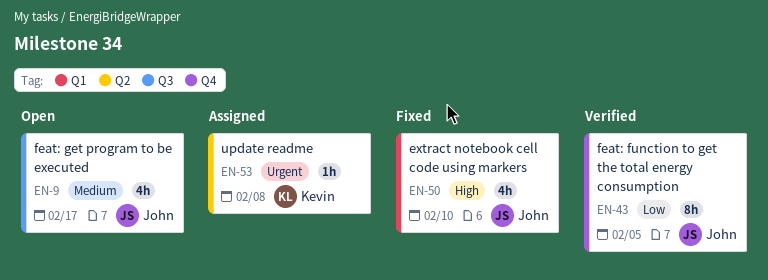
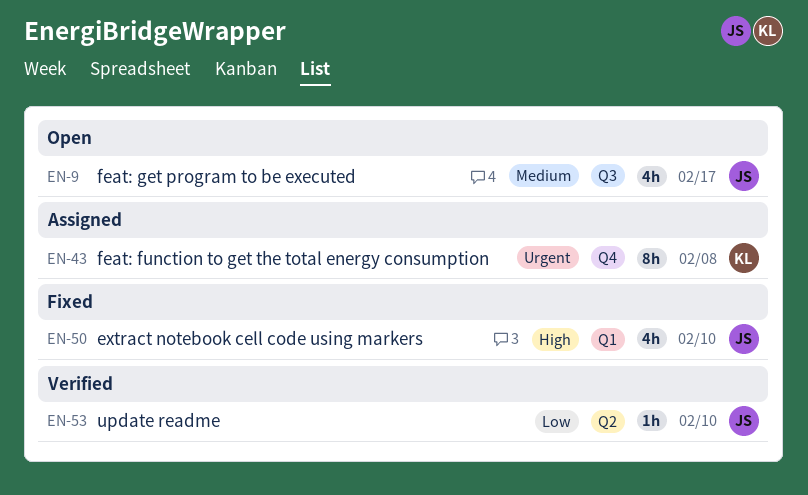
EN-43, status: Verified -> Assigned
EN-43, owner: John -> Kevin
EN-43, priority: Low -> Urgent
EN-43, due: Feb 5 -> Feb 8
EN-53, status: Assigned -> Verified
EN-53, owner: Kevin -> John
EN-53, priority: Urgent -> Low
EN-53, due: Feb 8 -> Feb 10

